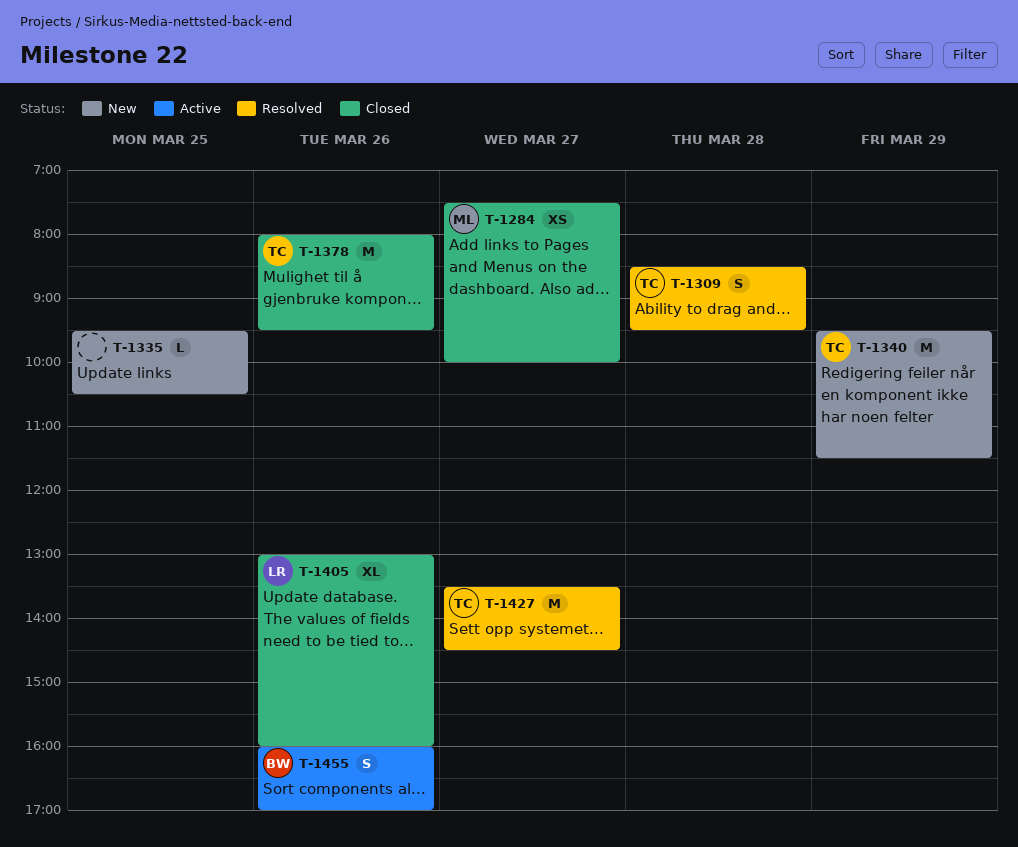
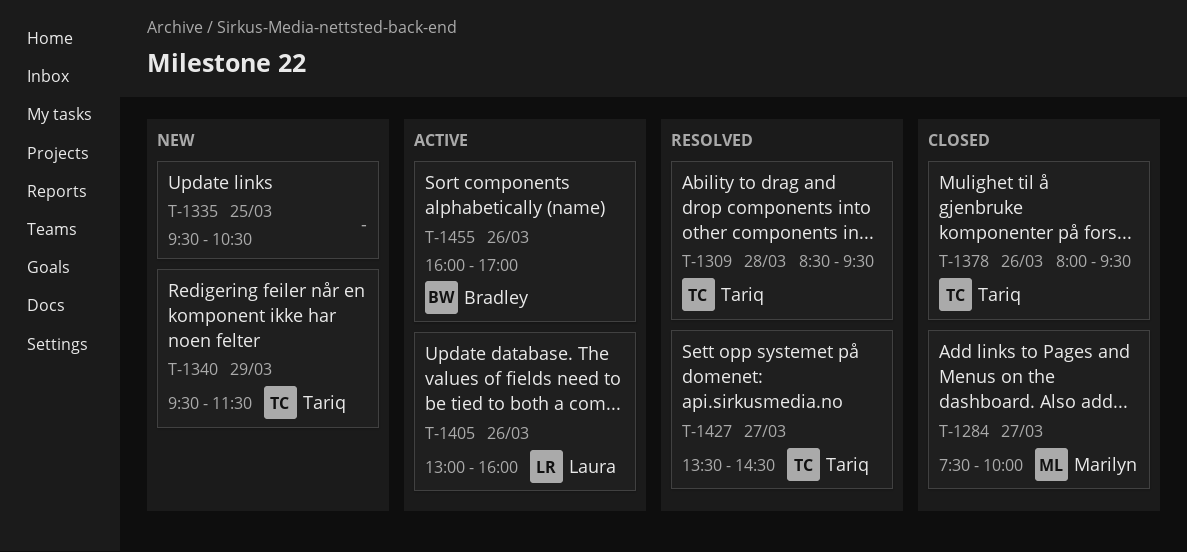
T-1405, status: Closed -> Active

